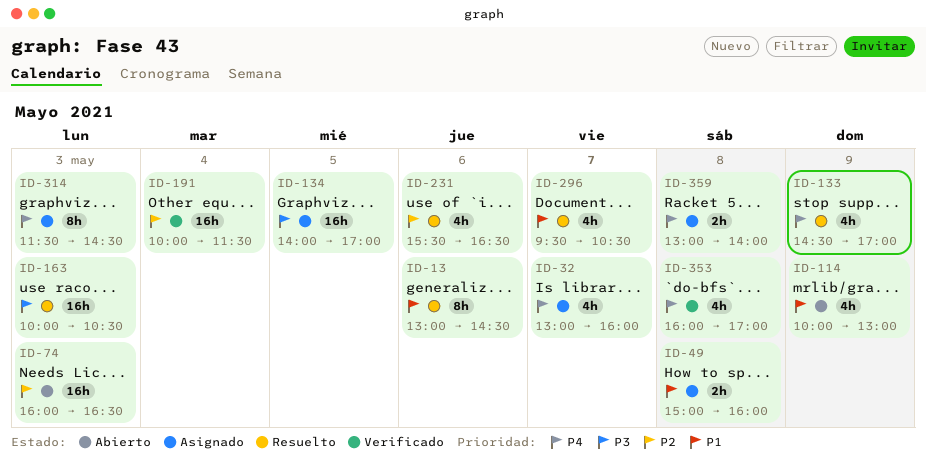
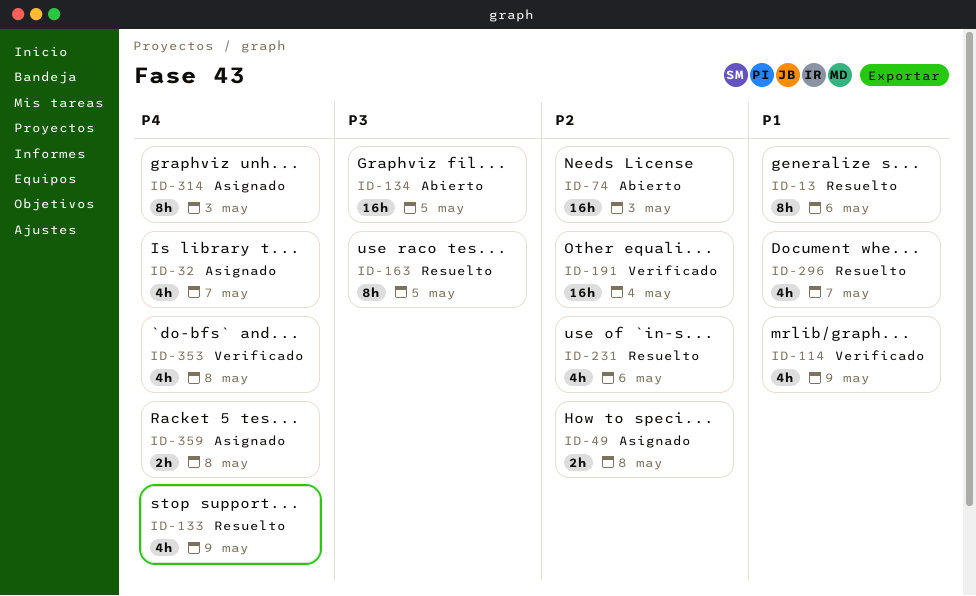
ID-49, priority: P1 -> P2
ID-114, status: Abierto -> Verificado
ID-134, status: Asignado -> Abierto
ID-163, estimate: 16h -> 8h
ID-163, day: May 3 -> May 5

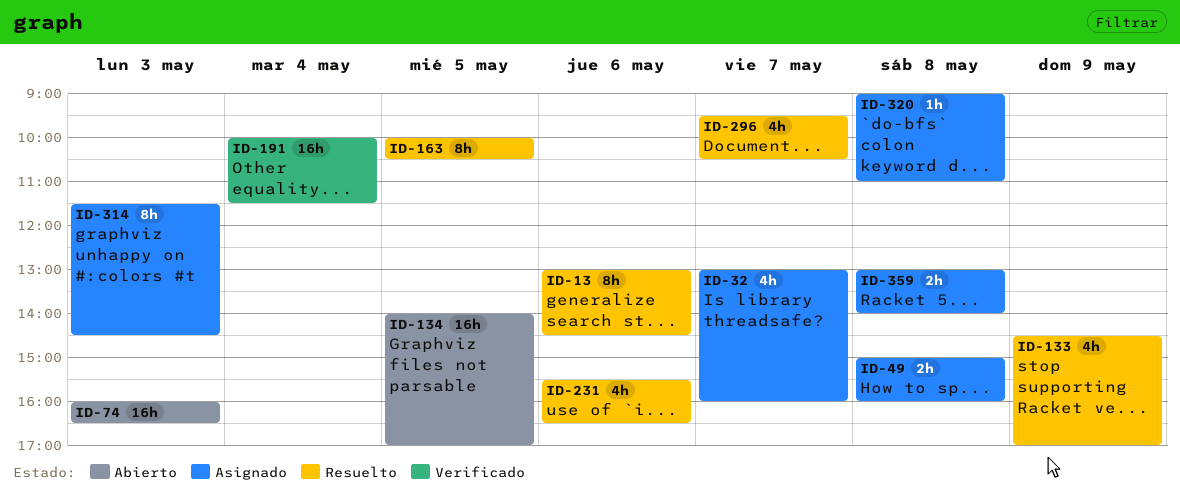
ID-114: present -> none
ID-320: none -> present
ID-353: present -> none

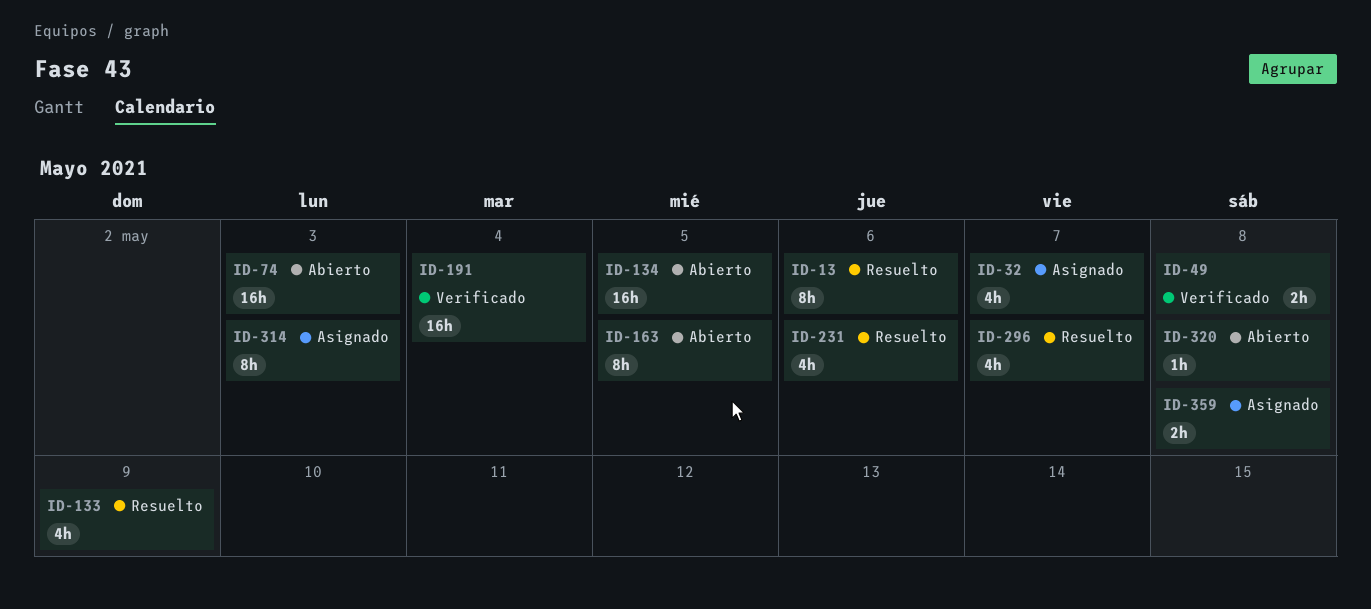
ID-49, status: Asignado -> Verificado
ID-163, status: Resuelto -> Abierto
ID-320, status: Asignado -> Abierto

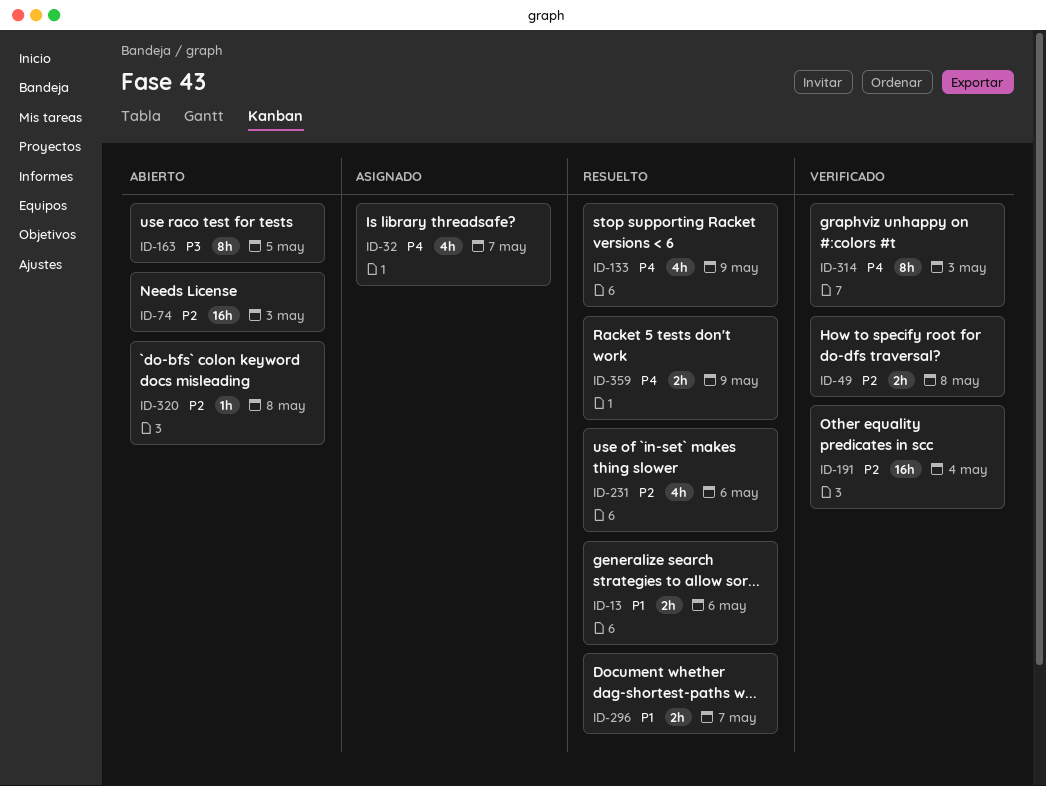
ID-13, estimate: 8h -> 2h
ID-134: present -> none
ID-296, estimate: 4h -> 2h
ID-314, status: Asignado -> Verificado
ID-359, status: Asignado -> Resuelto
ID-359, day: May 8 -> May 9

